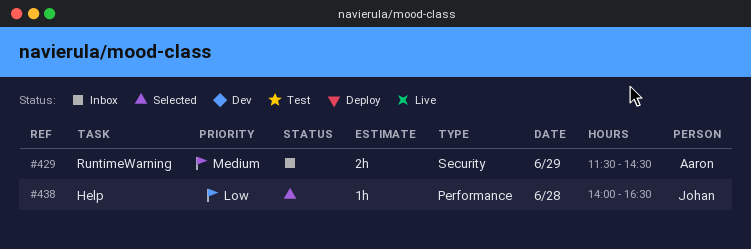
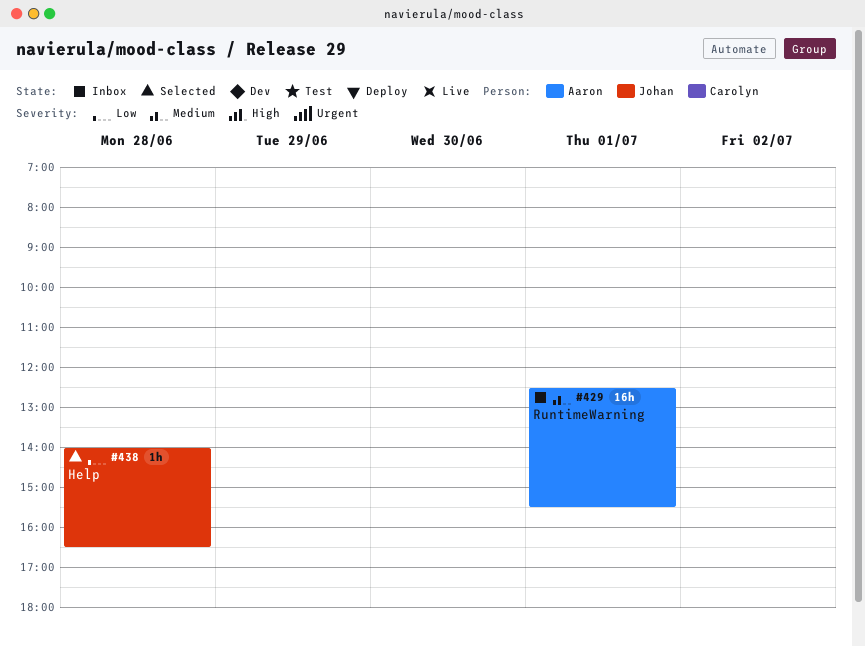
#429, estimate: 2h -> 16h
#429, day: Jun 29 -> Jul 1
#429, begins: 11:30 -> 12:30
#429, ends: 14:30 -> 15:30

